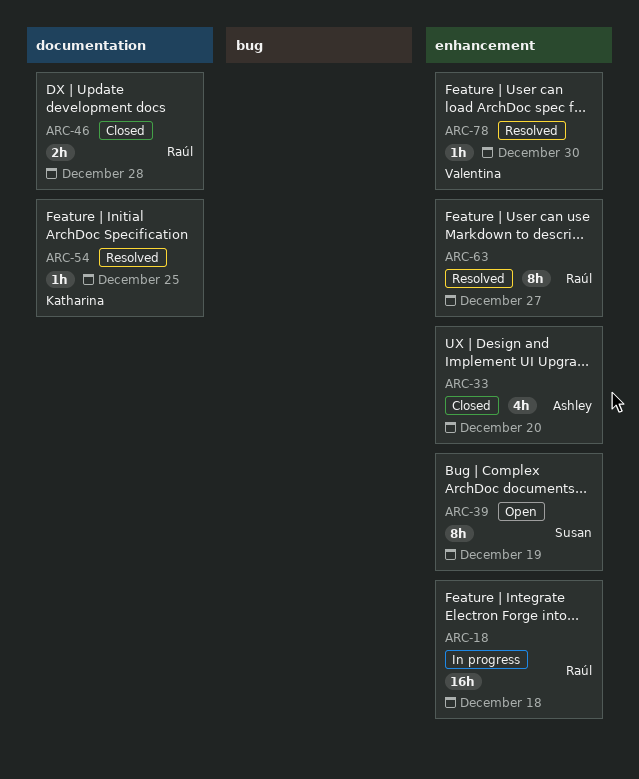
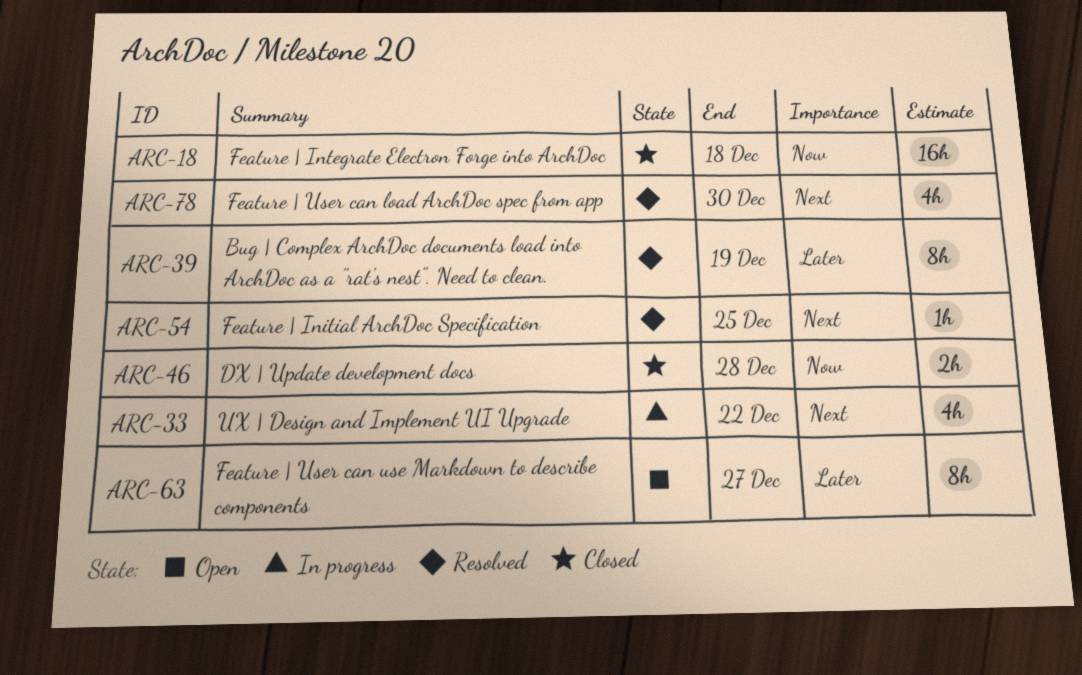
ARC-18, status: In progress -> Closed
ARC-33, status: Closed -> In progress
ARC-33, due: Dec 20 -> Dec 22
ARC-39, status: Open -> Resolved
ARC-63, status: Resolved -> Open
ARC-78, estimate: 1h -> 4h

